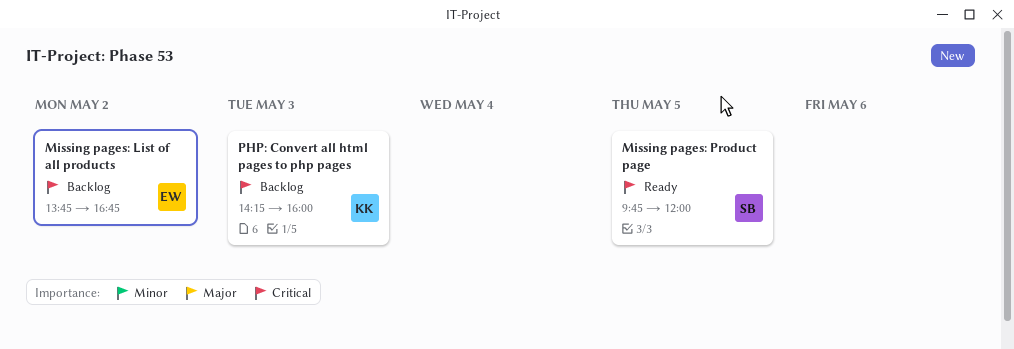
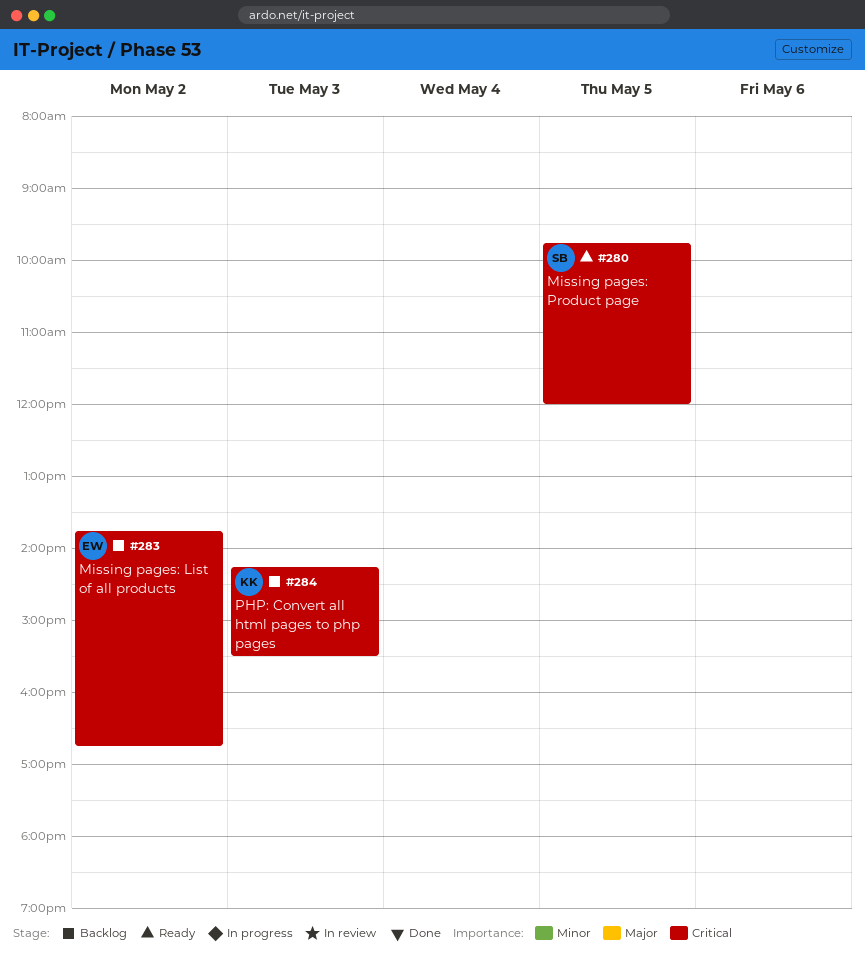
PHP: Convert all html pages to php pages, ends: 16:00 -> 15:30

